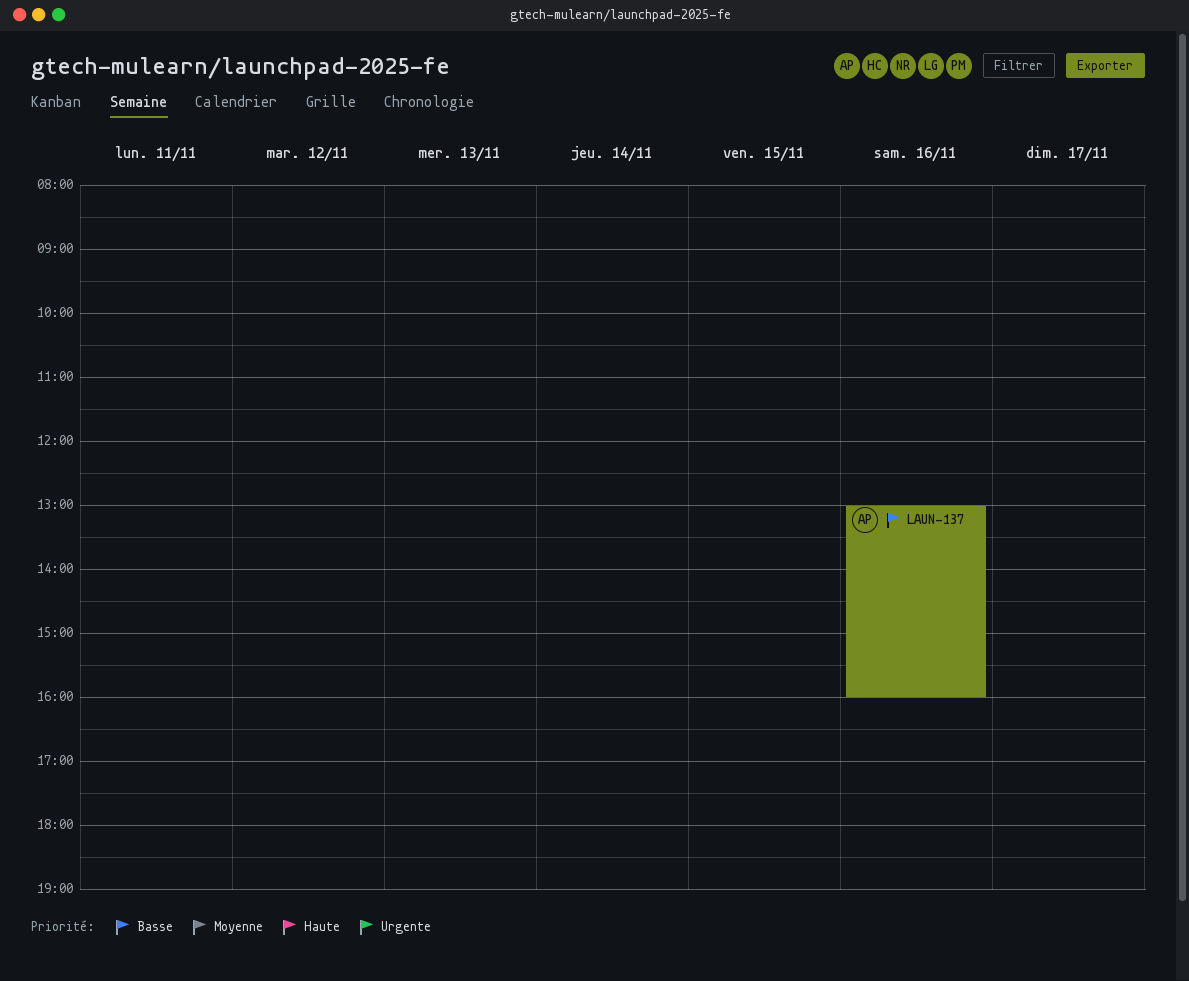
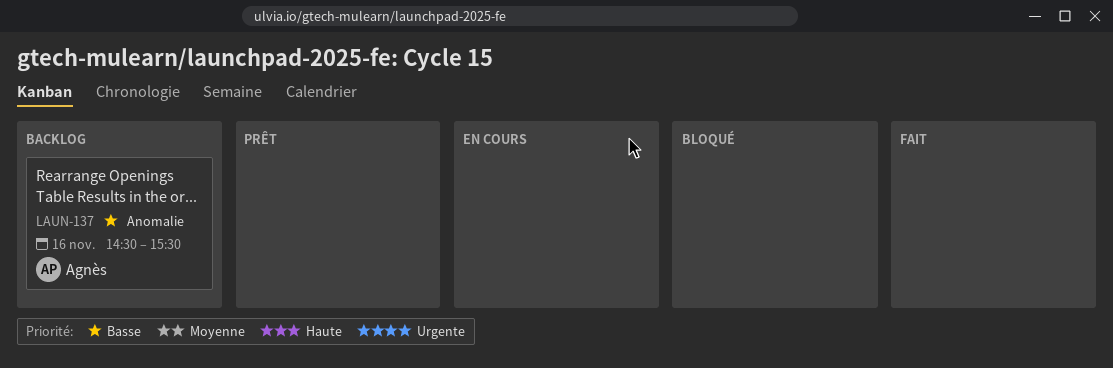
LAUN-137, begins: 13:00 -> 14:30
LAUN-137, ends: 16:00 -> 15:30

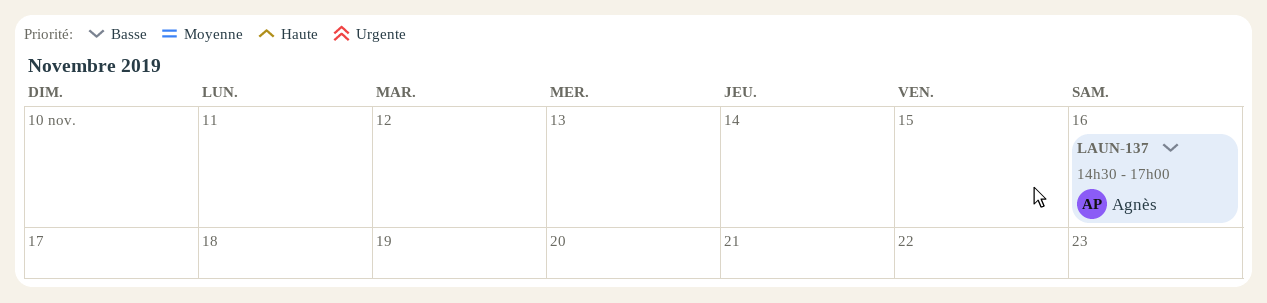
LAUN-137, ends: 15:30 -> 17:00

